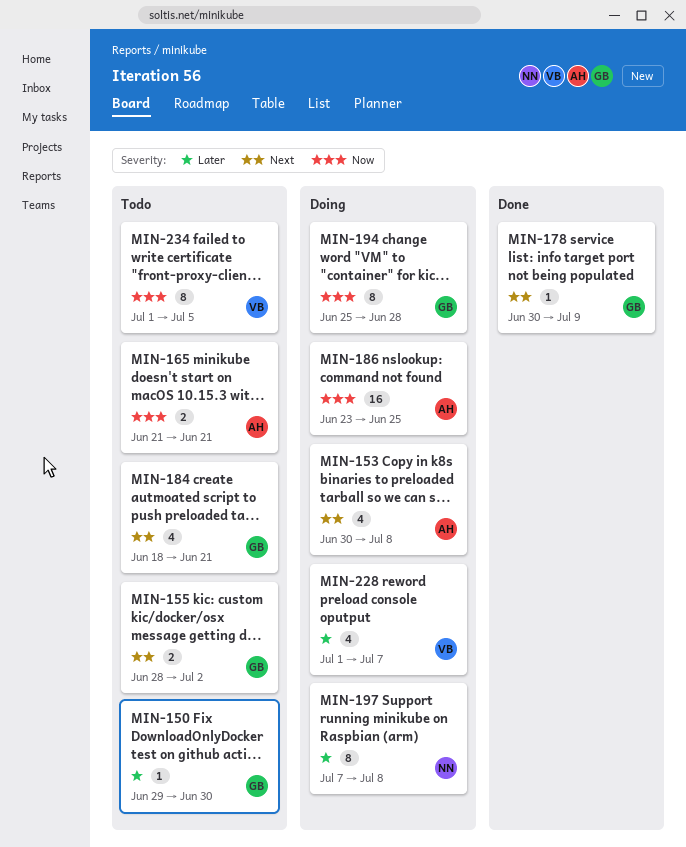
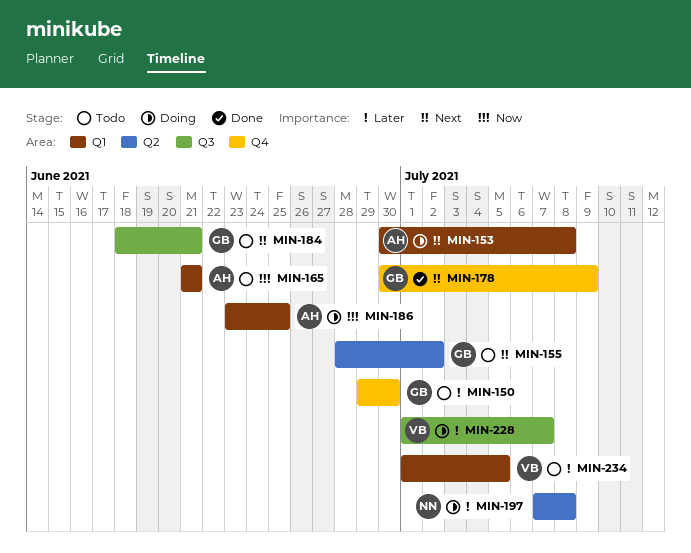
MIN-194: present -> none
MIN-234, priority: Now -> Later

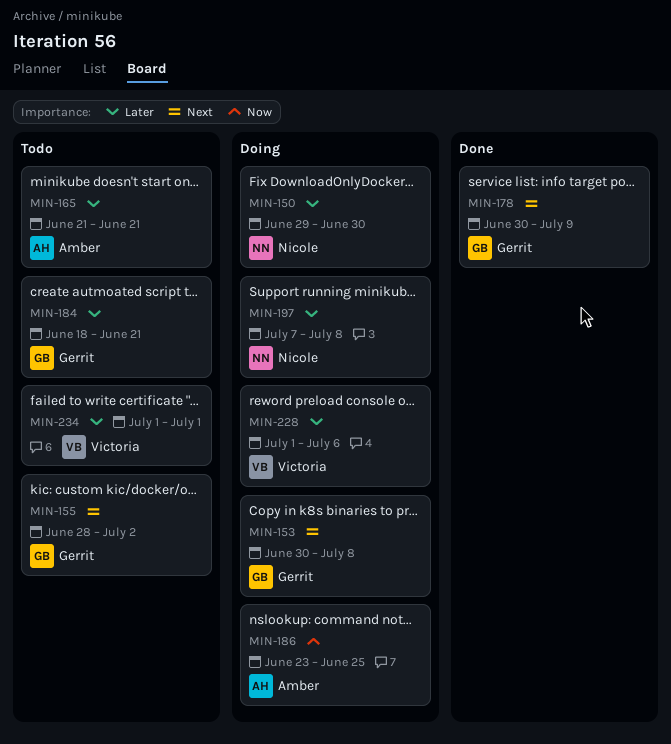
MIN-150, status: Todo -> Doing
MIN-150, owner: Gerrit -> Nicole
MIN-153, owner: Amber -> Gerrit
MIN-165, priority: Now -> Later
MIN-184, priority: Next -> Later
MIN-228, due: Jul 7 -> Jul 6
MIN-234, due: Jul 5 -> Jul 1

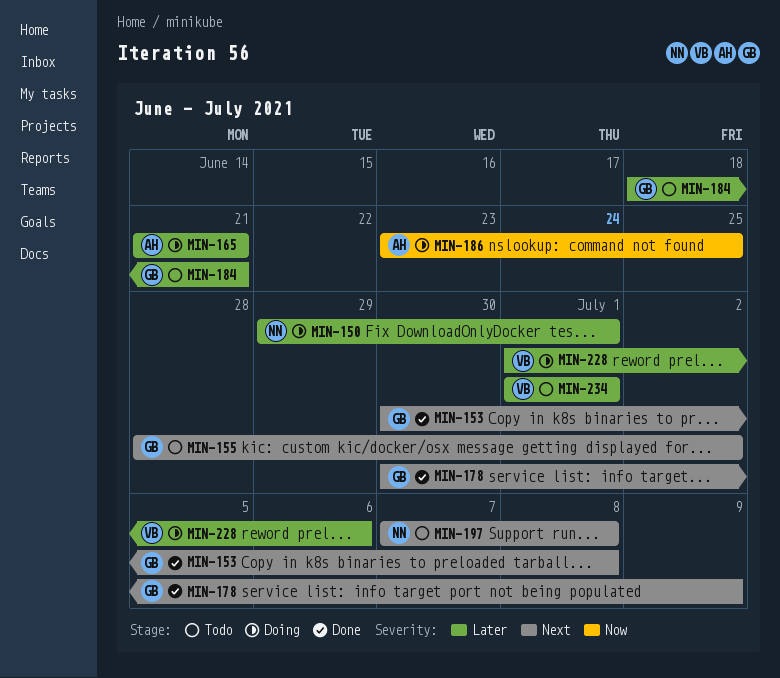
MIN-150, due: Jun 30 -> Jul 1
MIN-153, status: Doing -> Done
MIN-165, status: Todo -> Doing
MIN-197, status: Doing -> Todo
MIN-197, priority: Later -> Next

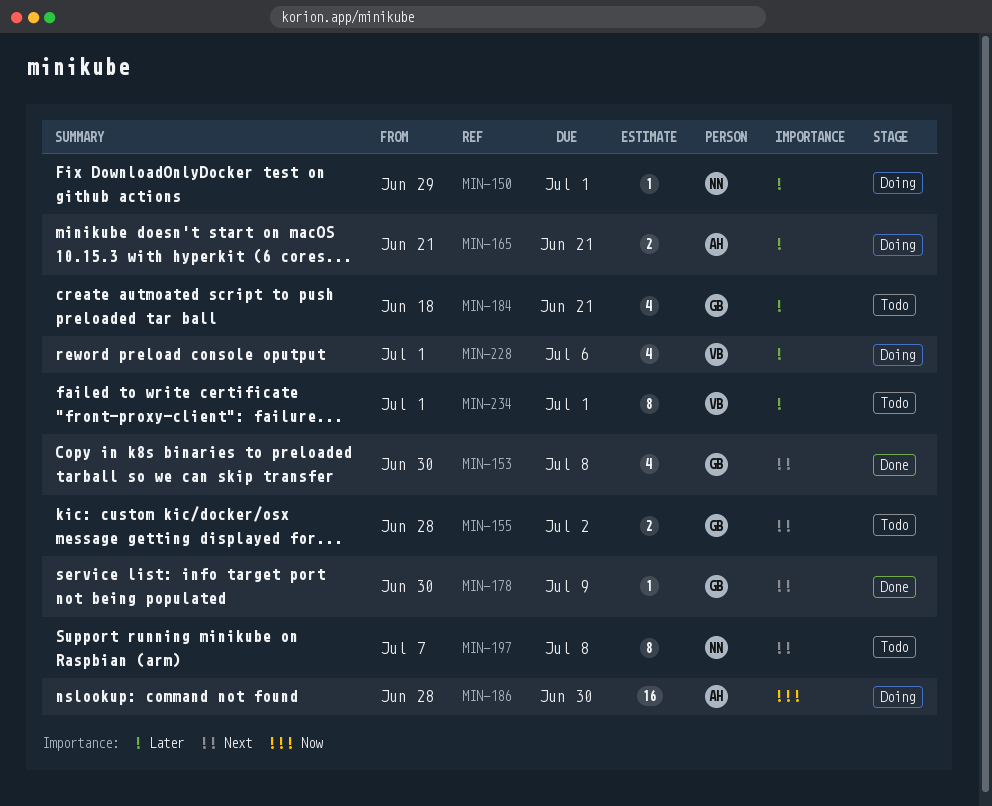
MIN-186, start: Jun 23 -> Jun 28
MIN-186, due: Jun 25 -> Jun 30

